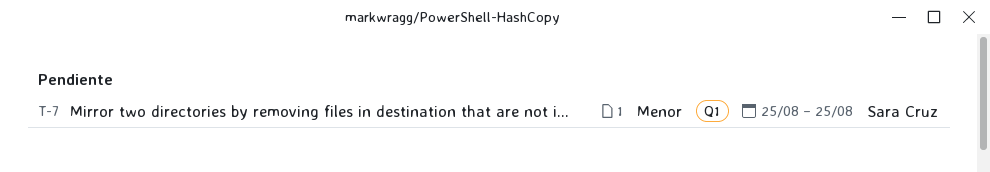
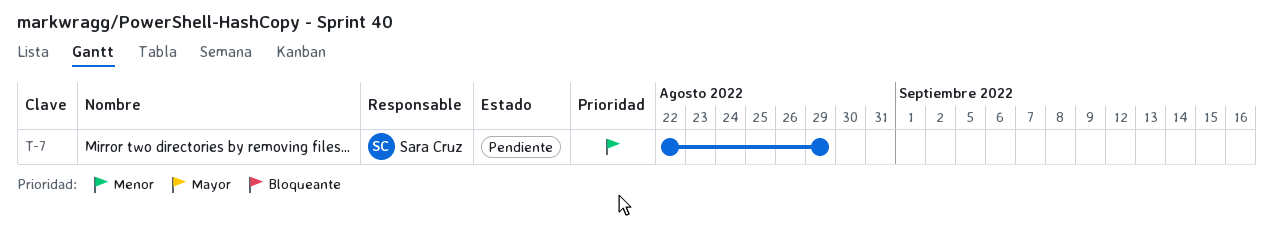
T-7, start: Aug 25 -> Aug 22
T-7, due: Aug 25 -> Aug 29

